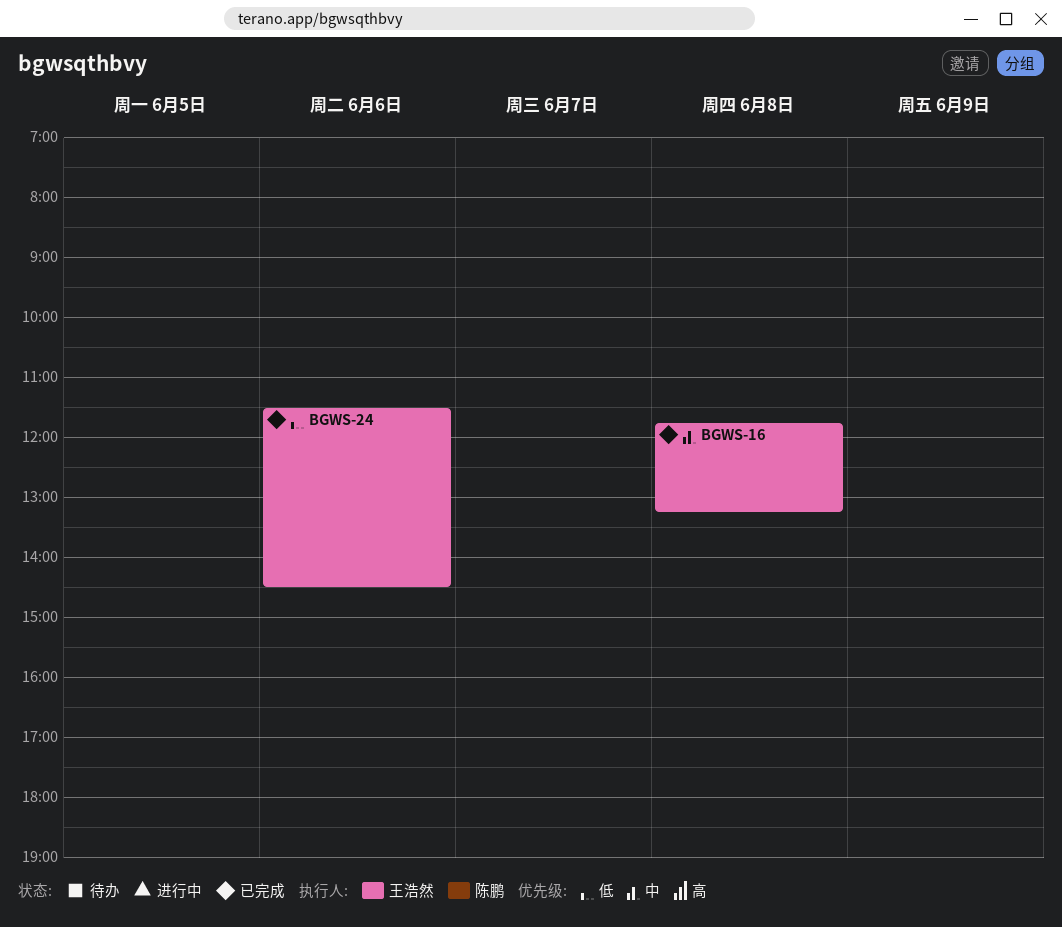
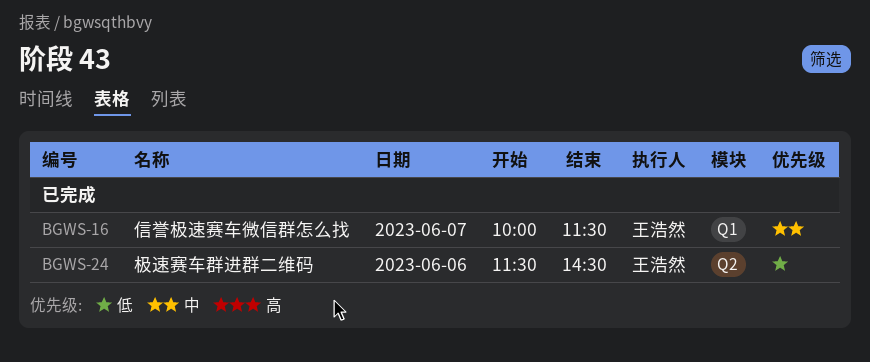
BGWS-16, day: Jun 8 -> Jun 7
BGWS-16, begins: 11:45 -> 10:00
BGWS-16, ends: 13:15 -> 11:30

